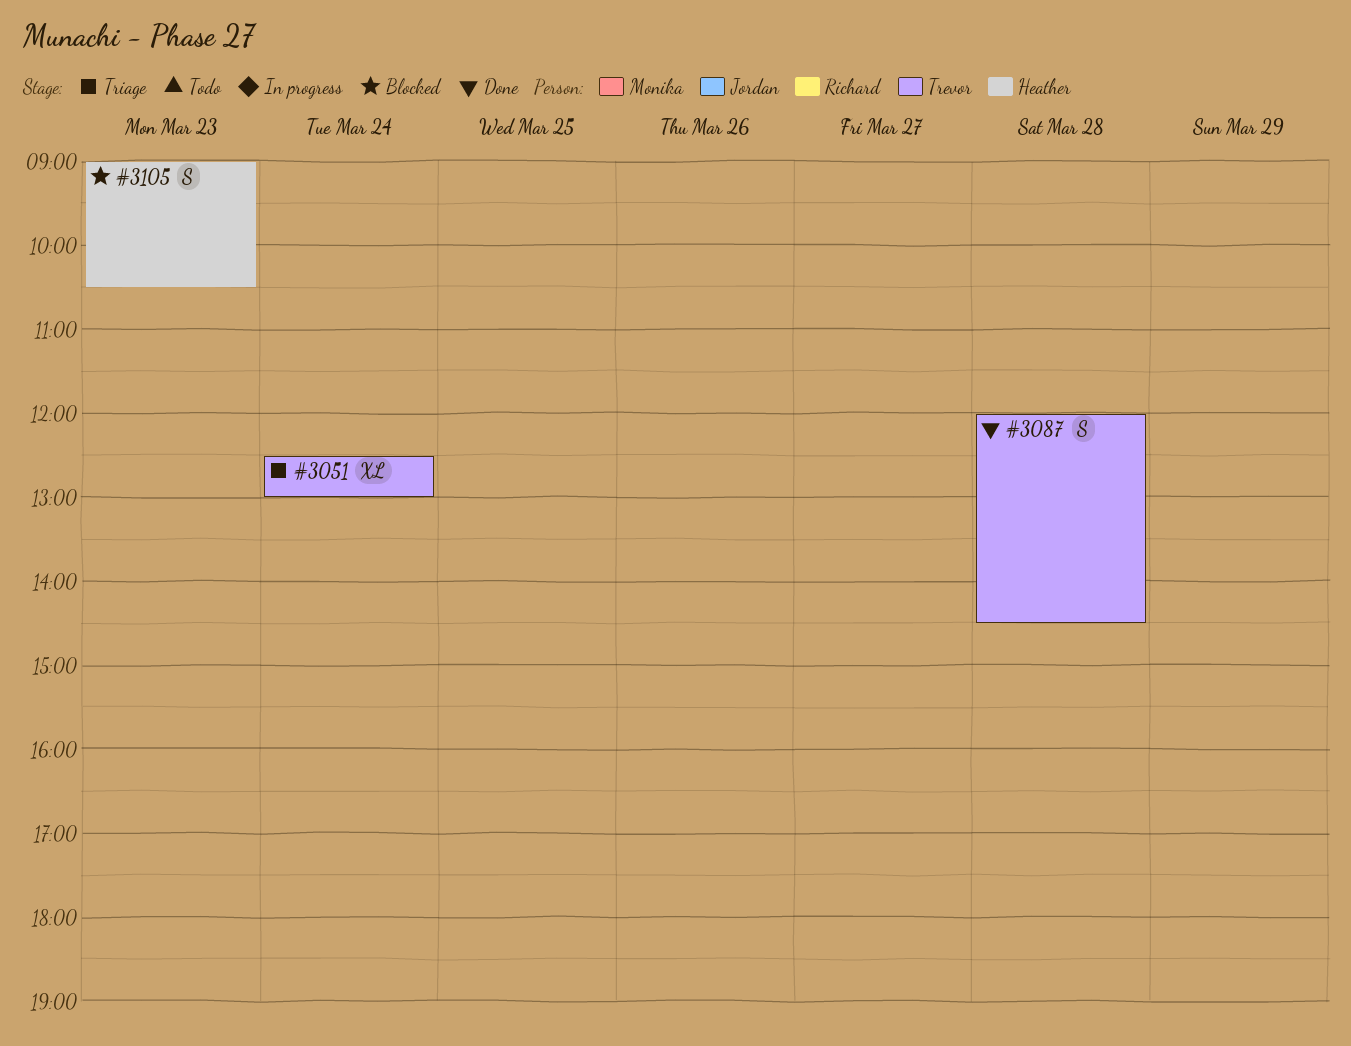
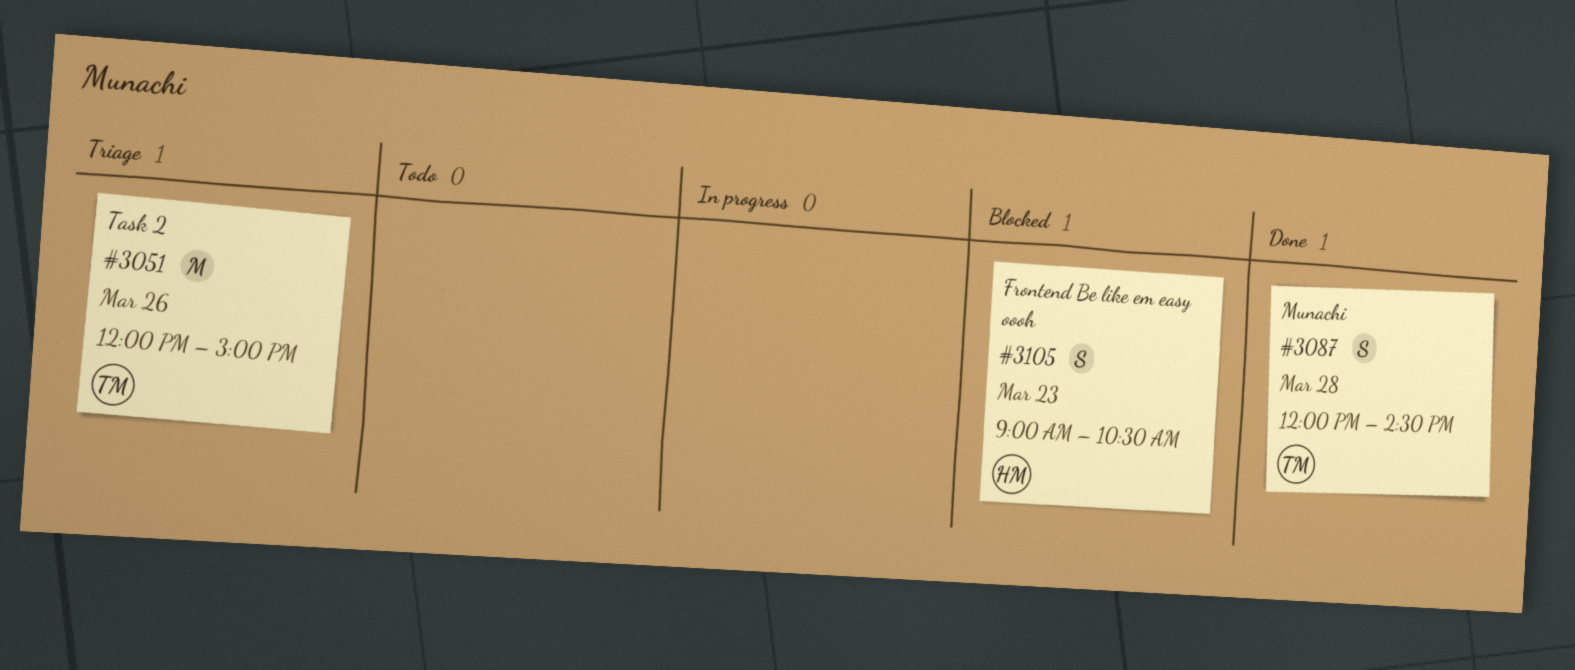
#3051, estimate: XL -> M
#3051, day: Mar 24 -> Mar 26
#3051, begins: 12:30 -> 12:00
#3051, ends: 13:00 -> 15:00

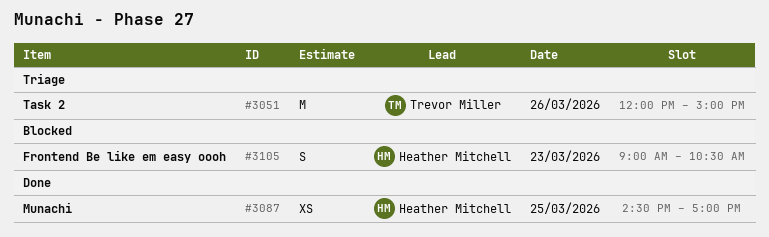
#3087, owner: Trevor Miller -> Heather Mitchell
#3087, estimate: S -> XS
#3087, day: Mar 28 -> Mar 25
#3087, begins: 12:00 -> 14:30
#3087, ends: 14:30 -> 17:00

